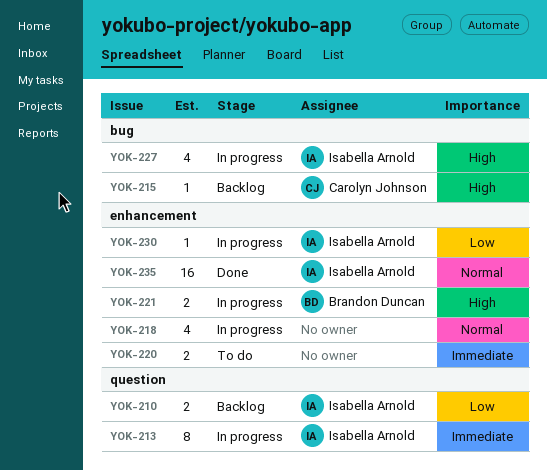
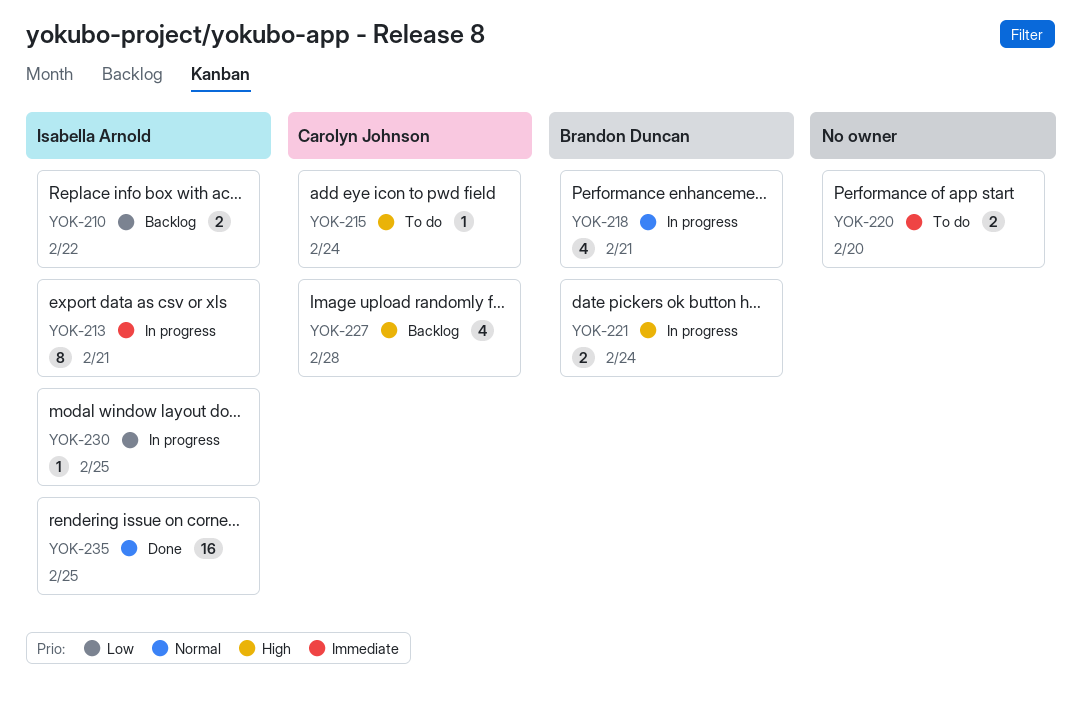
YOK-215, status: Backlog -> To do
YOK-218, owner: none -> Brandon Duncan
YOK-227, status: In progress -> Backlog
YOK-227, owner: Isabella Arnold -> Carolyn Johnson

